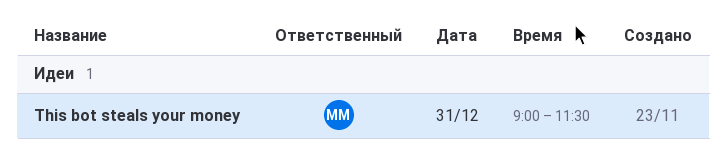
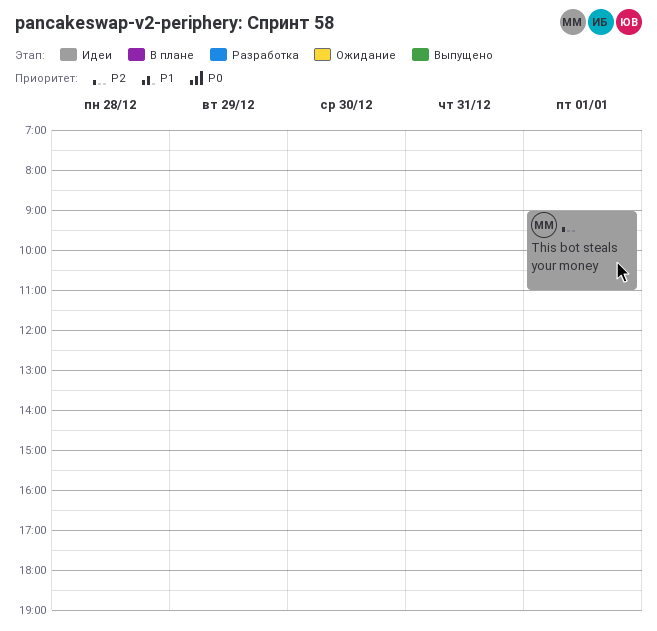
This bot steals your money, day: Dec 31 -> Jan 1
This bot steals your money, ends: 11:30 -> 11:00

